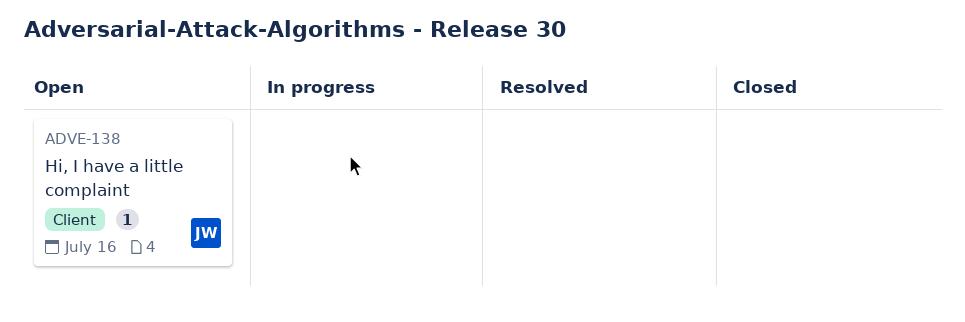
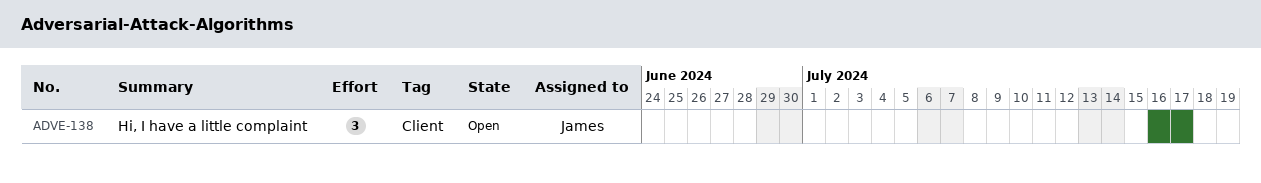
ADVE-138, estimate: 1 -> 3
ADVE-138, due: Jul 16 -> Jul 17

